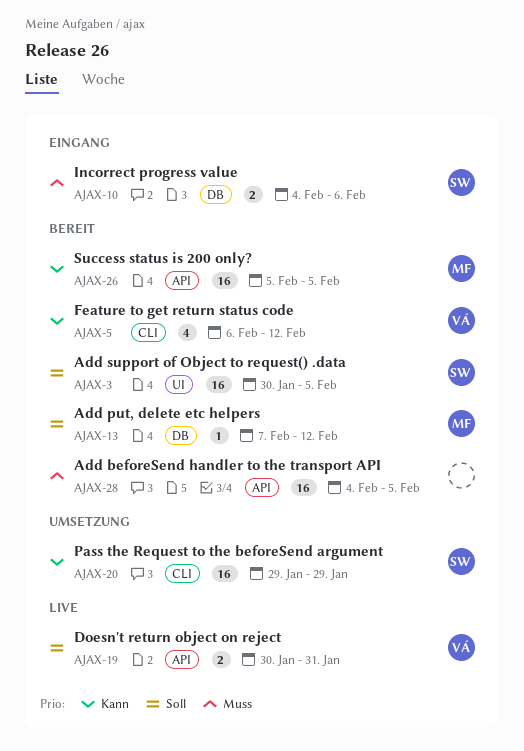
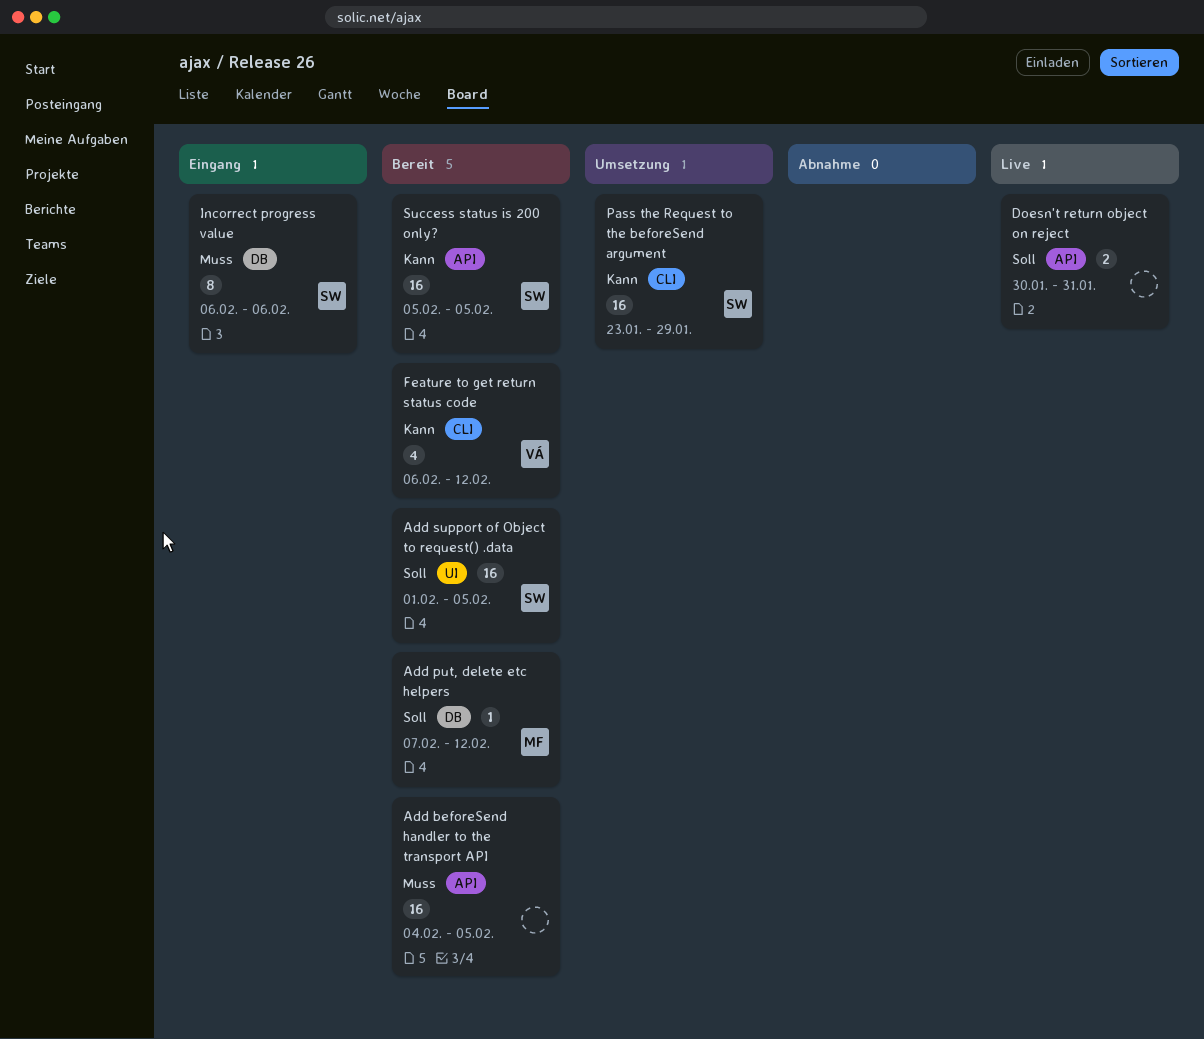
Add support of Object to request() .data, start: Jan 30 -> Feb 1
Doesn't return object on reject, owner: VÁ -> none
Incorrect progress value, estimate: 2 -> 8
Incorrect progress value, start: Feb 4 -> Feb 6
Pass the Request to the beforeSend argument, start: Jan 29 -> Jan 23
Success status is 200 only?, owner: MF -> SW

